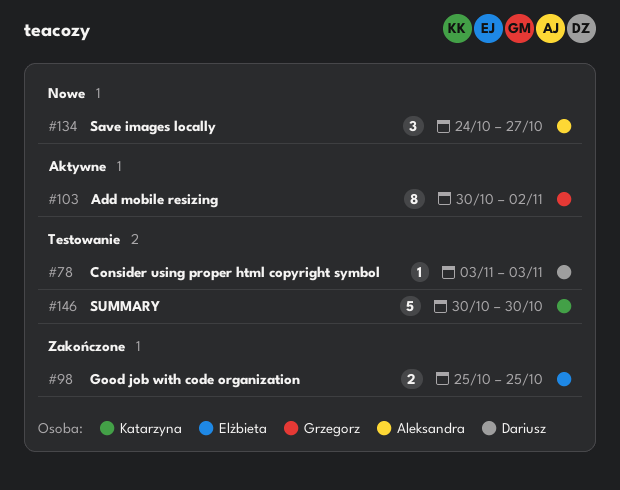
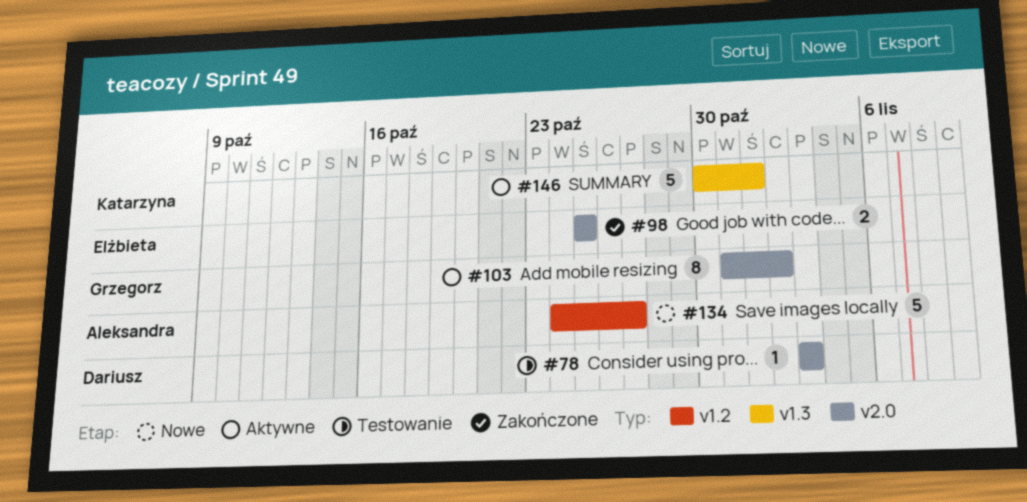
#103, start: Oct 30 -> Oct 31
#134, estimate: 3 -> 5
#146, status: Testowanie -> Aktywne
#146, due: Oct 30 -> Nov 1

